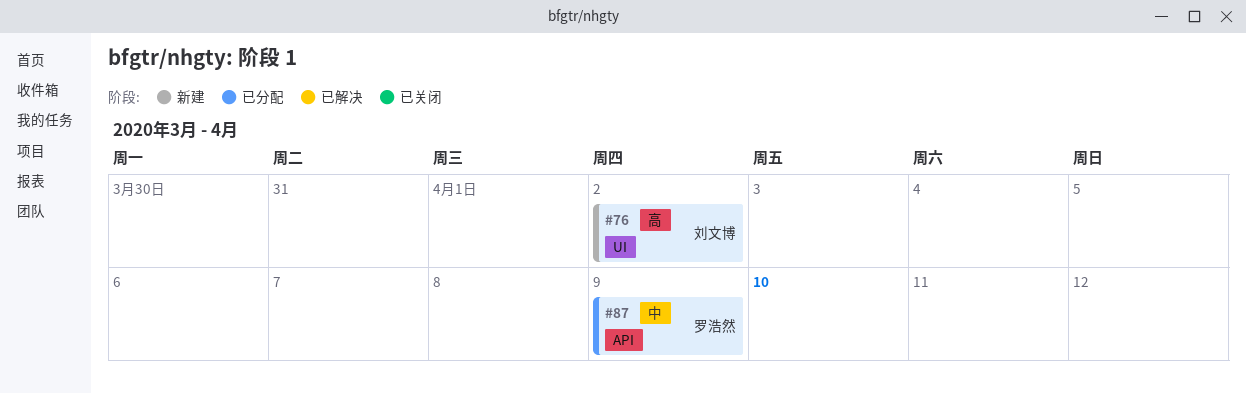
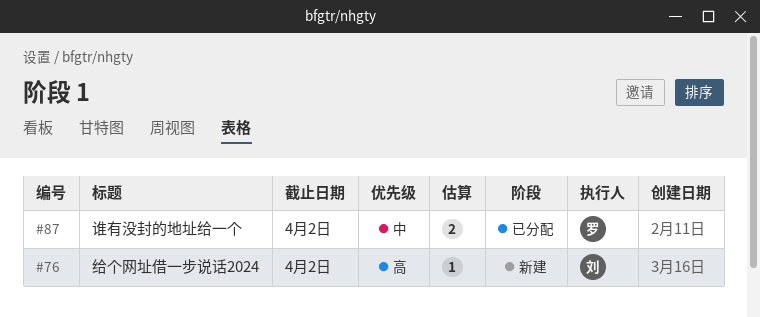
#87, due: Apr 9 -> Apr 2

